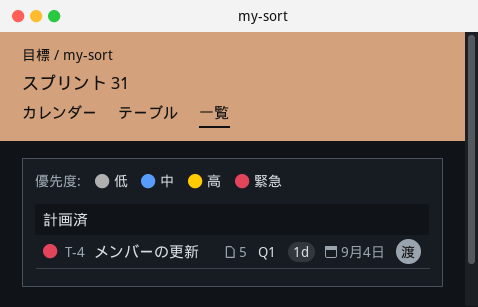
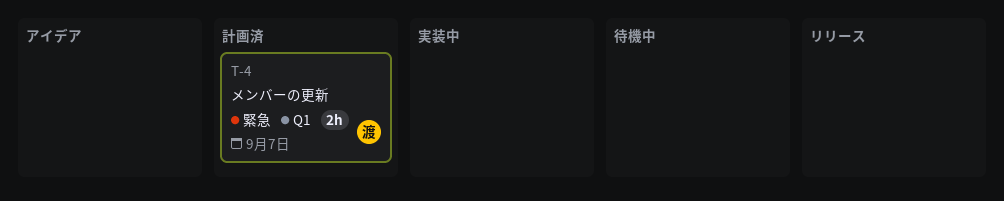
T-4, estimate: 1d -> 2h
T-4, due: Sep 4 -> Sep 7

